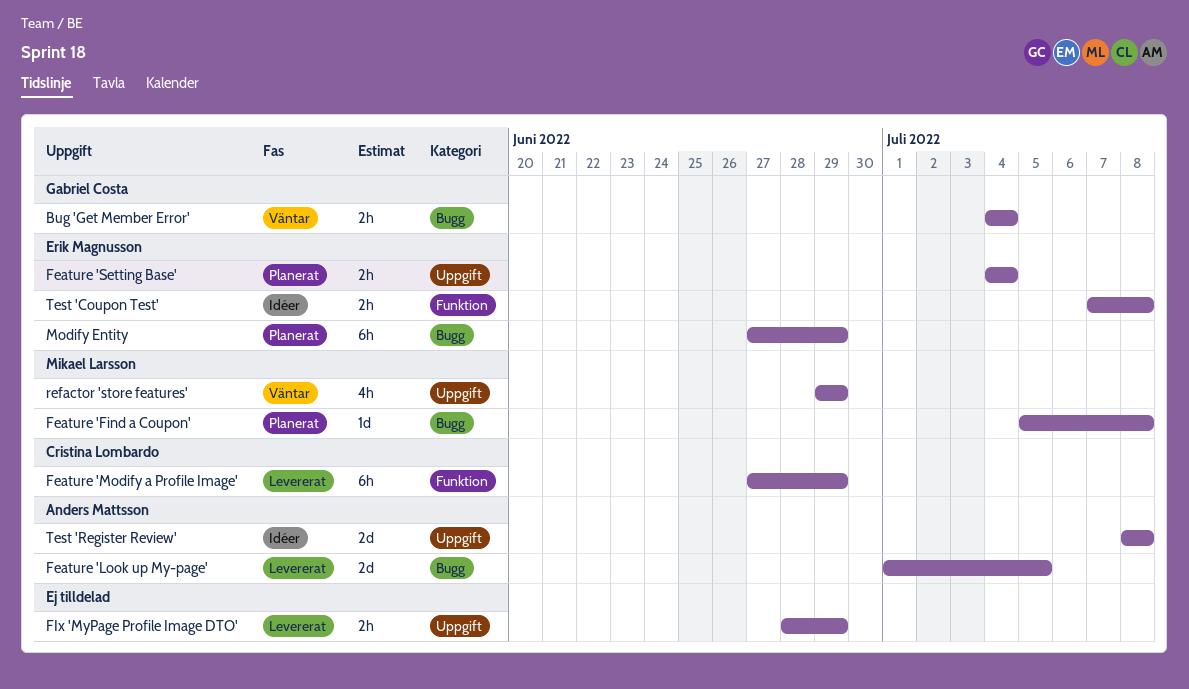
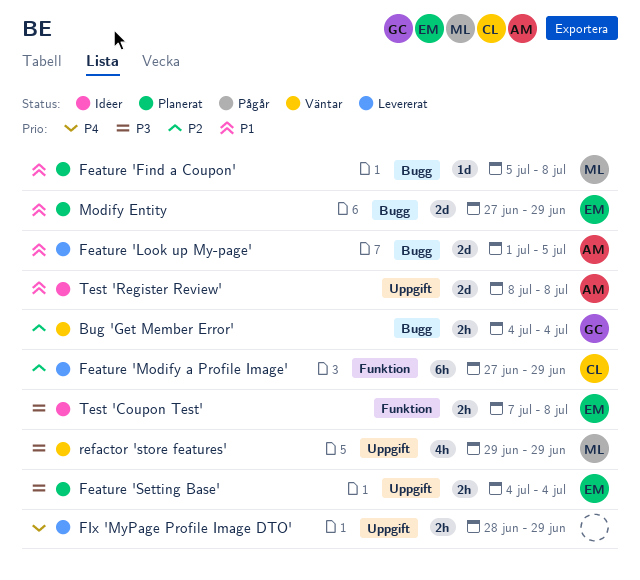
Modify Entity, estimate: 6h -> 2d

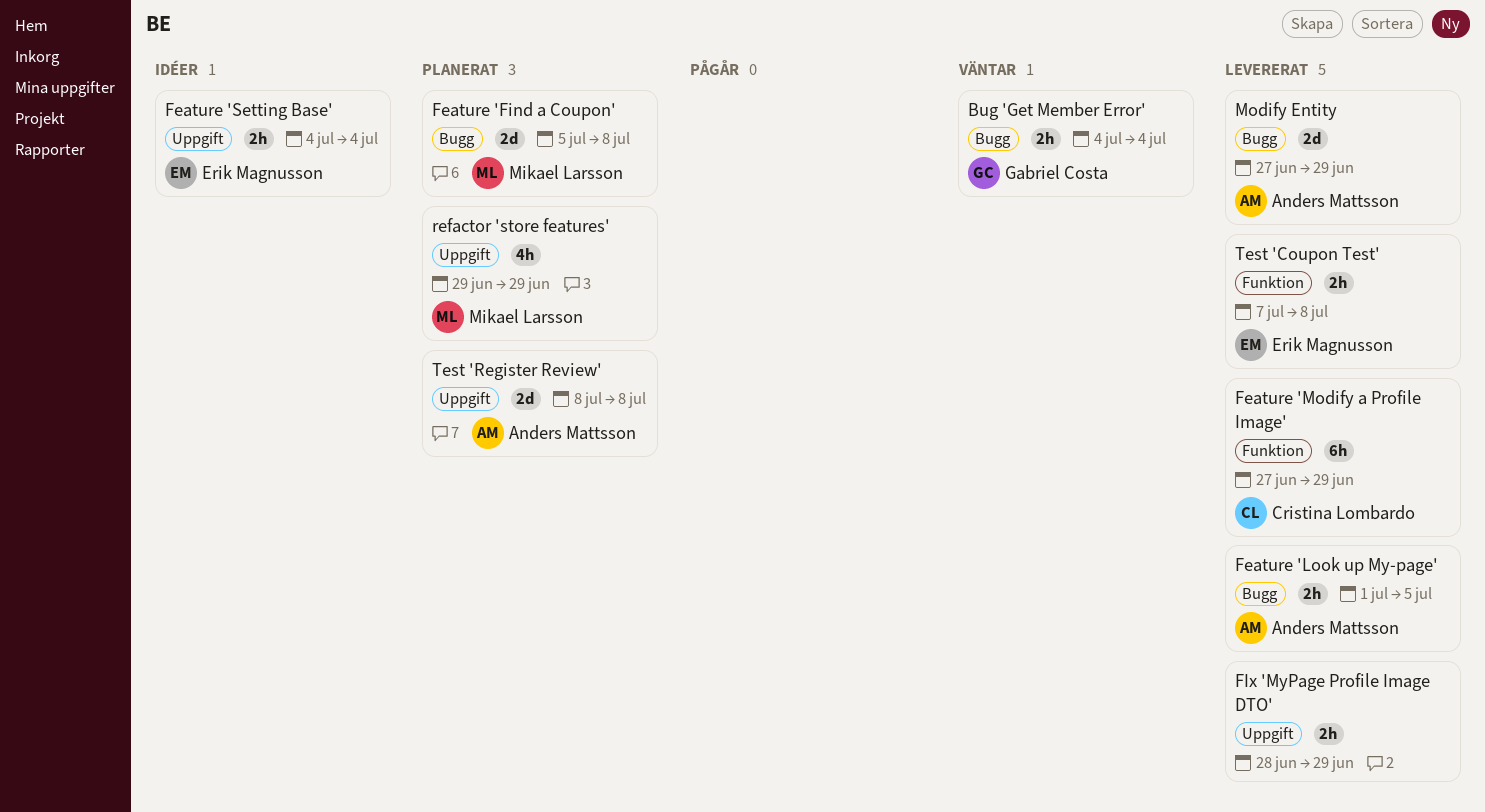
Feature 'Find a Coupon', estimate: 1d -> 2d
Feature 'Look up My-page', estimate: 2d -> 2h
Feature 'Setting Base', status: Planerat -> Idéer
Modify Entity, status: Planerat -> Levererat
Modify Entity, owner: Erik Magnusson -> Anders Mattsson
refactor 'store features', status: Väntar -> Planerat
Test 'Coupon Test', status: Idéer -> Levererat
Test 'Register Review', status: Idéer -> Planerat

